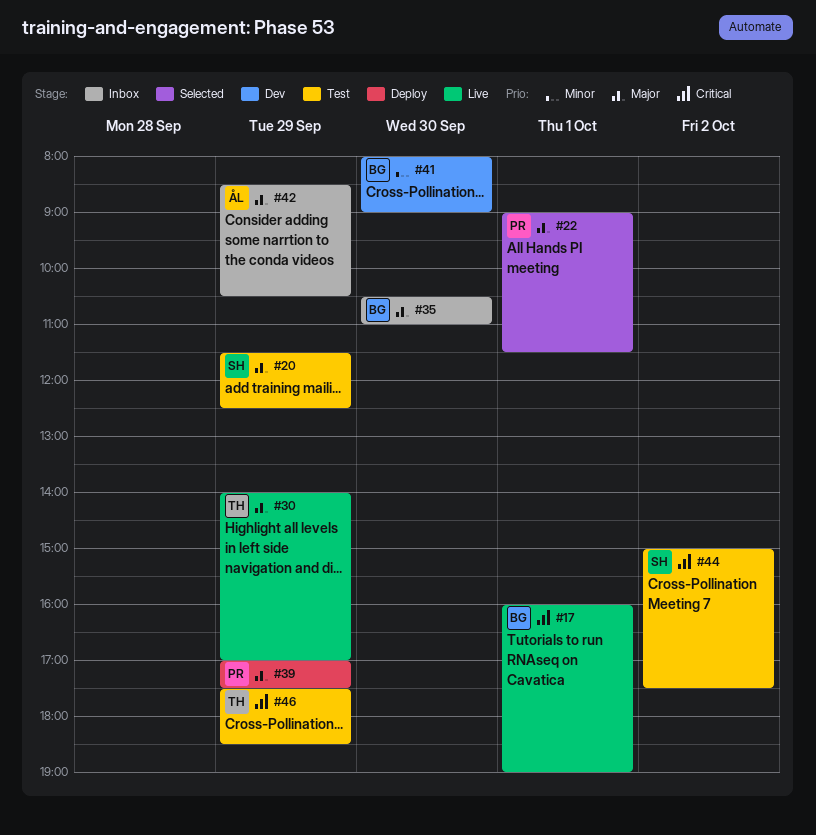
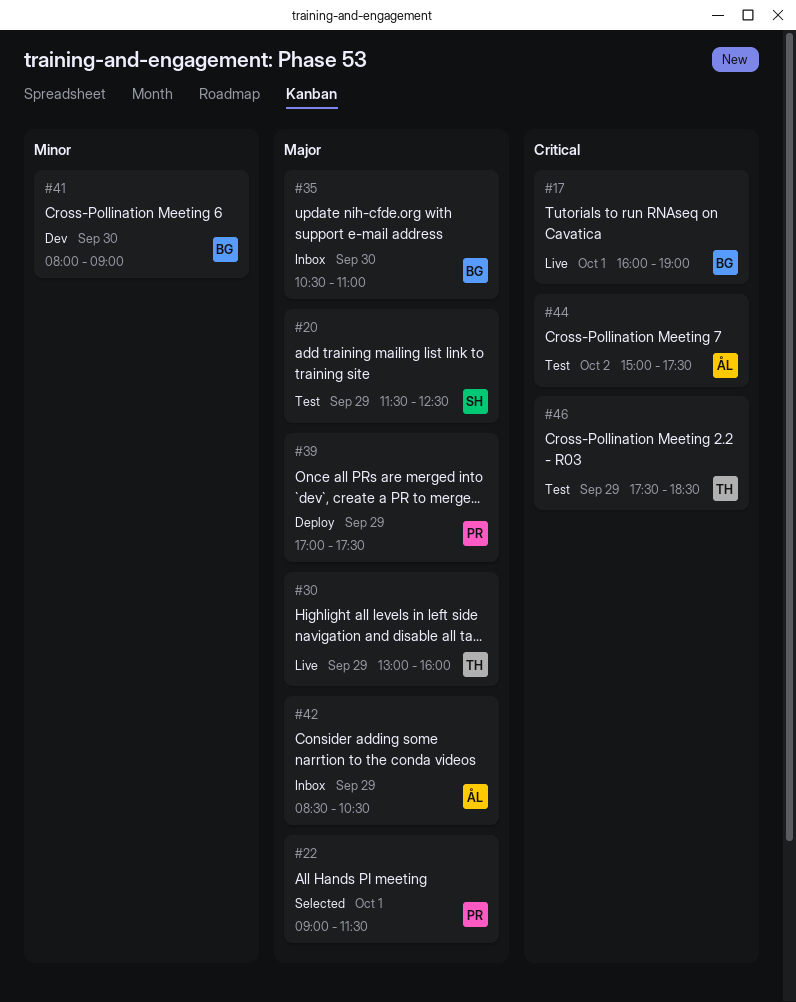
#30, begins: 14:00 -> 13:00
#30, ends: 17:00 -> 16:00
#44, owner: SH -> ÅL

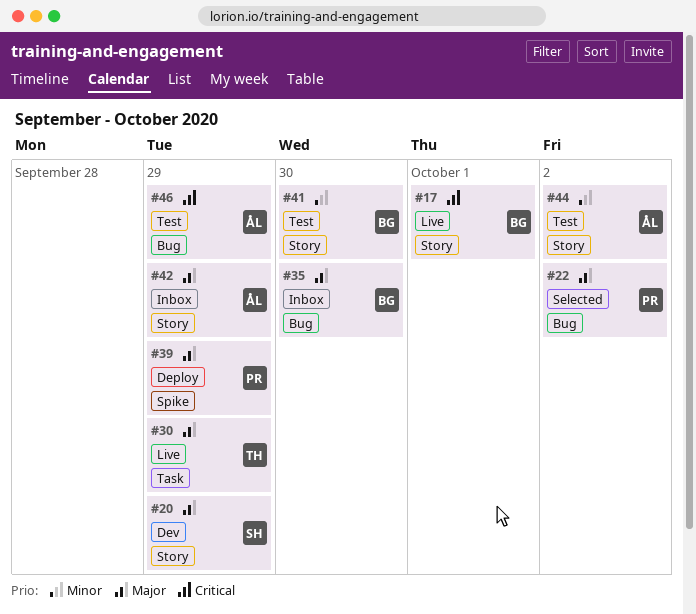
#20, status: Test -> Dev
#22, day: Oct 1 -> Oct 2
#41, status: Dev -> Test
#44, priority: Critical -> Minor
#46, owner: TH -> ÅL

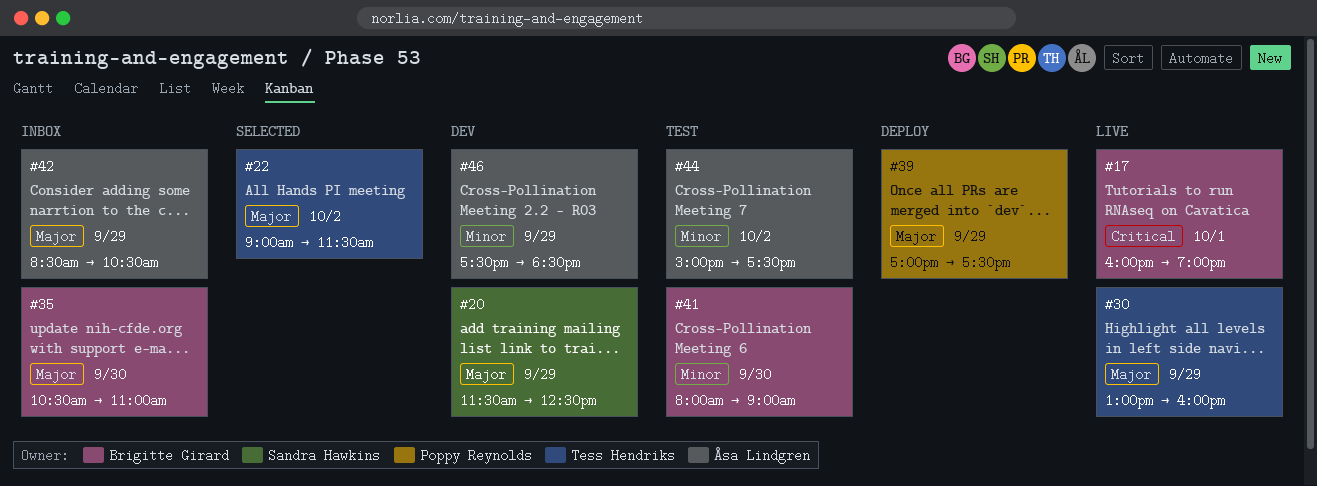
#22, owner: Poppy Reynolds -> Tess Hendriks
#46, status: Test -> Dev
#46, priority: Critical -> Minor

